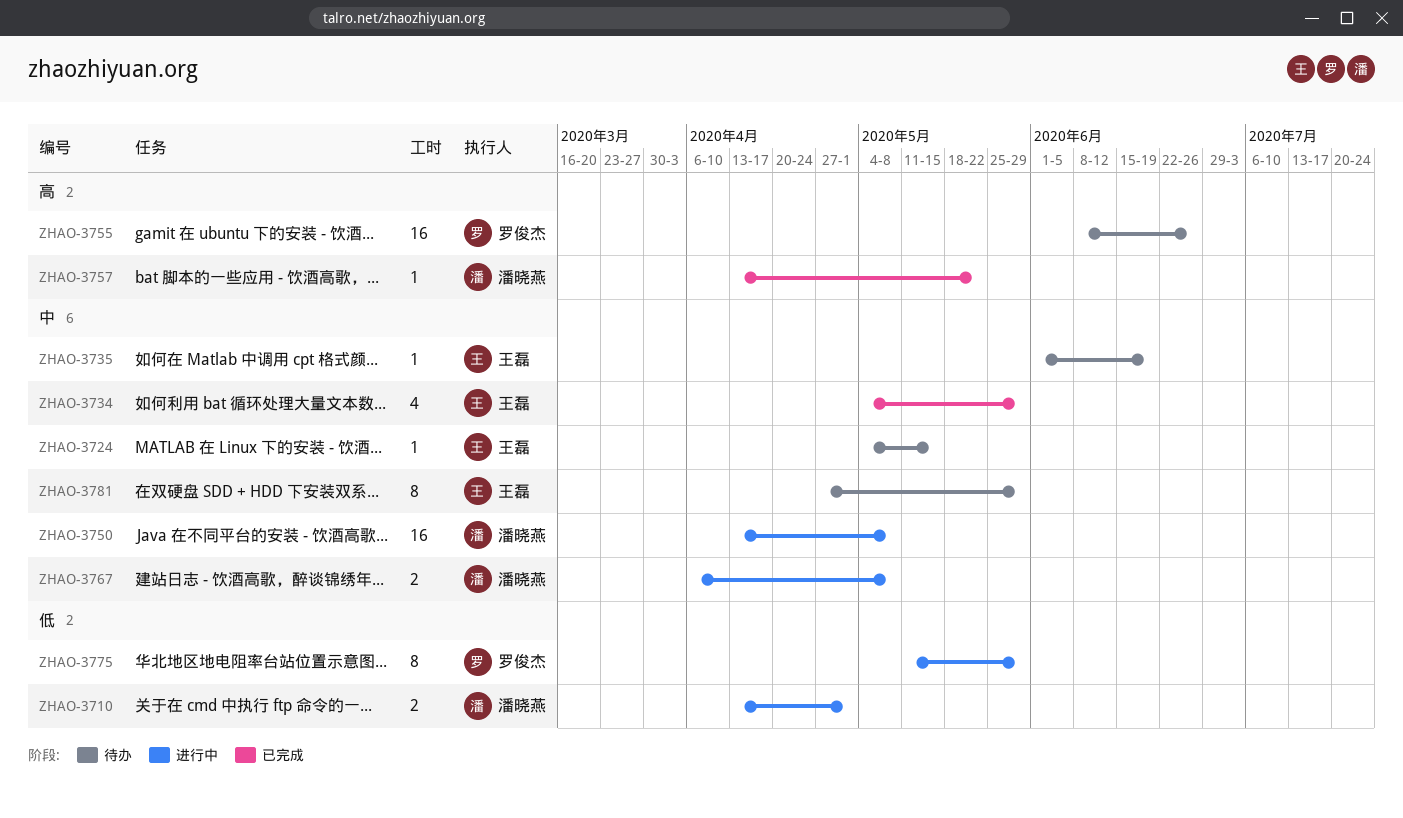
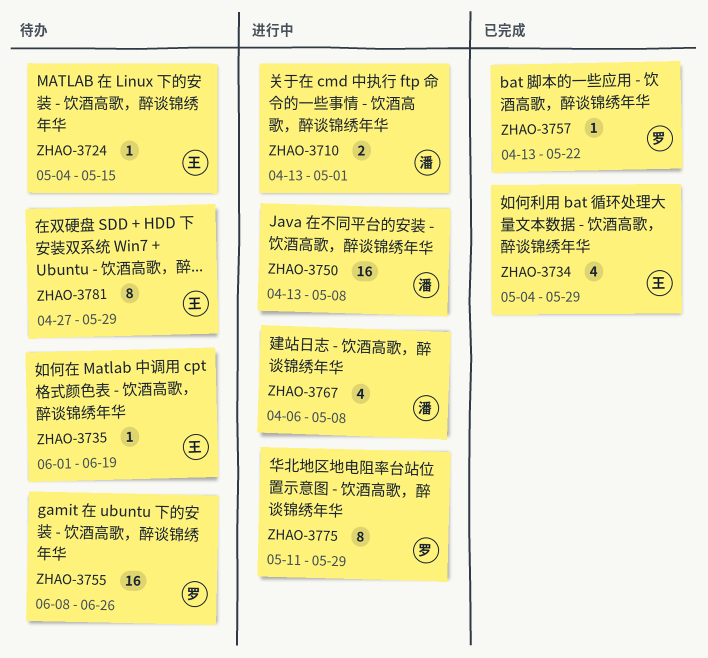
ZHAO-3757, owner: 潘晓燕 -> 罗俊杰
ZHAO-3767, estimate: 2 -> 4

